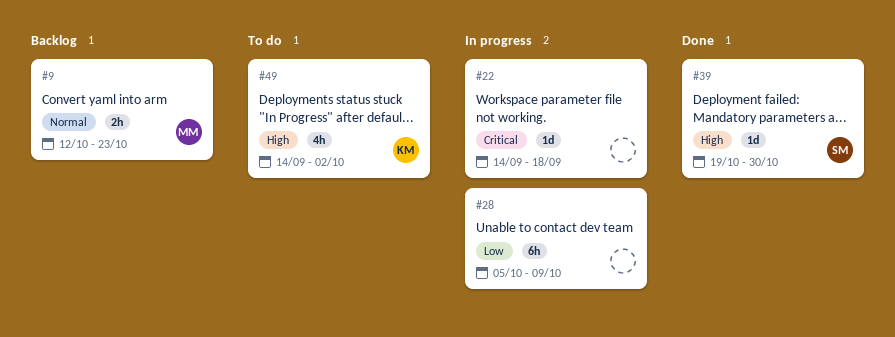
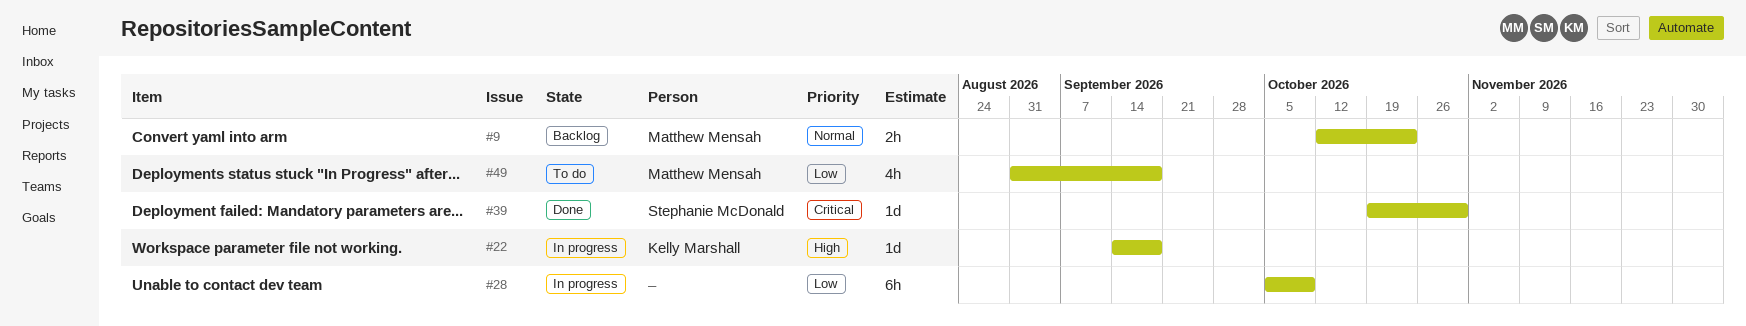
#22, owner: none -> Kelly Marshall
#22, priority: Critical -> High
#39, priority: High -> Critical
#49, owner: Kelly Marshall -> Matthew Mensah
#49, priority: High -> Low
#49, start: Sep 14 -> Aug 31
#49, due: Oct 2 -> Sep 18

